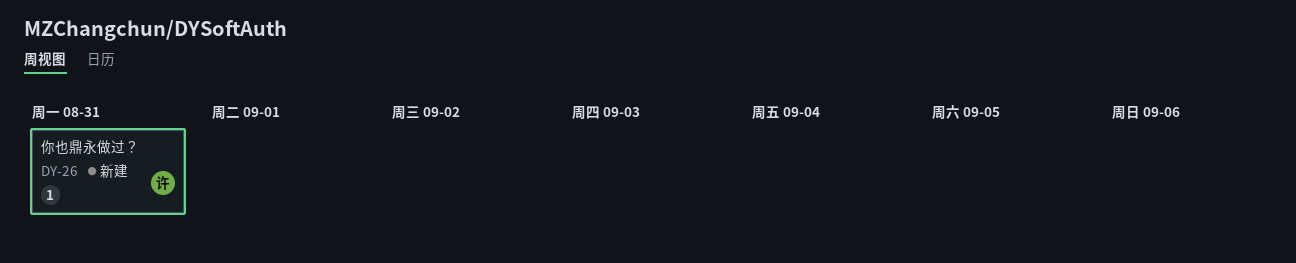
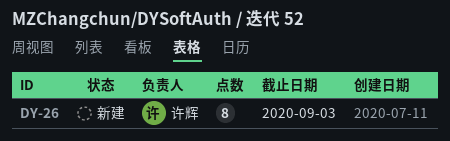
DY-26, estimate: 1 -> 8
DY-26, due: Aug 31 -> Sep 3

